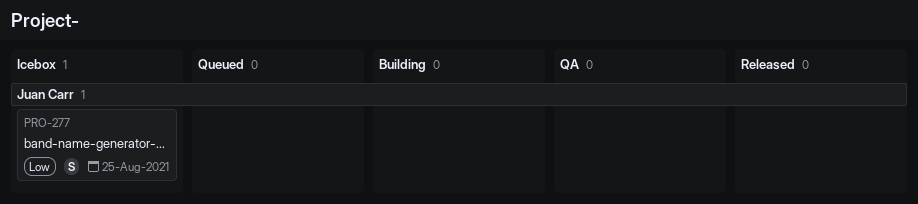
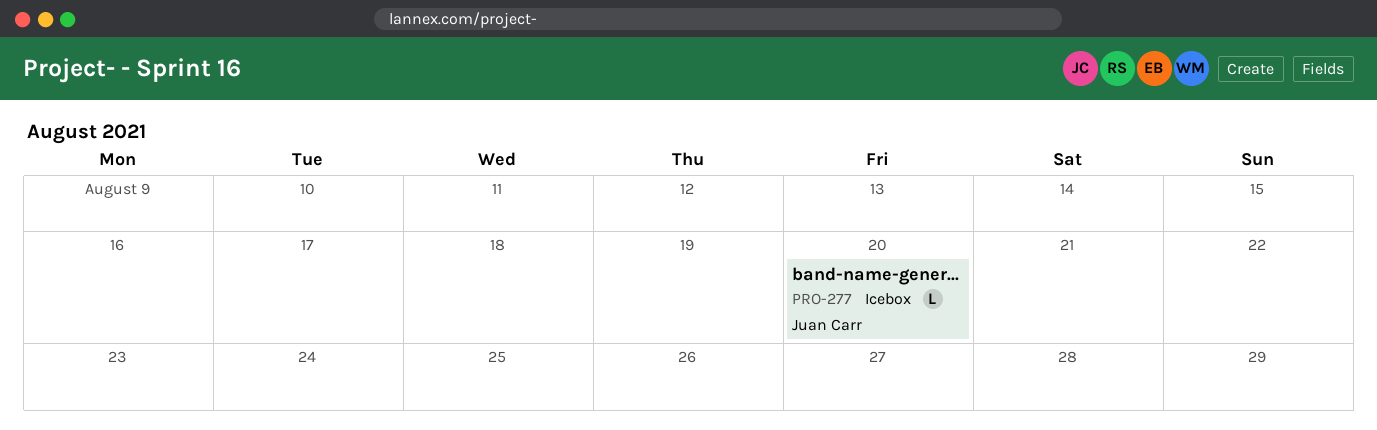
PRO-277, estimate: S -> L
PRO-277, due: Aug 25 -> Aug 20

